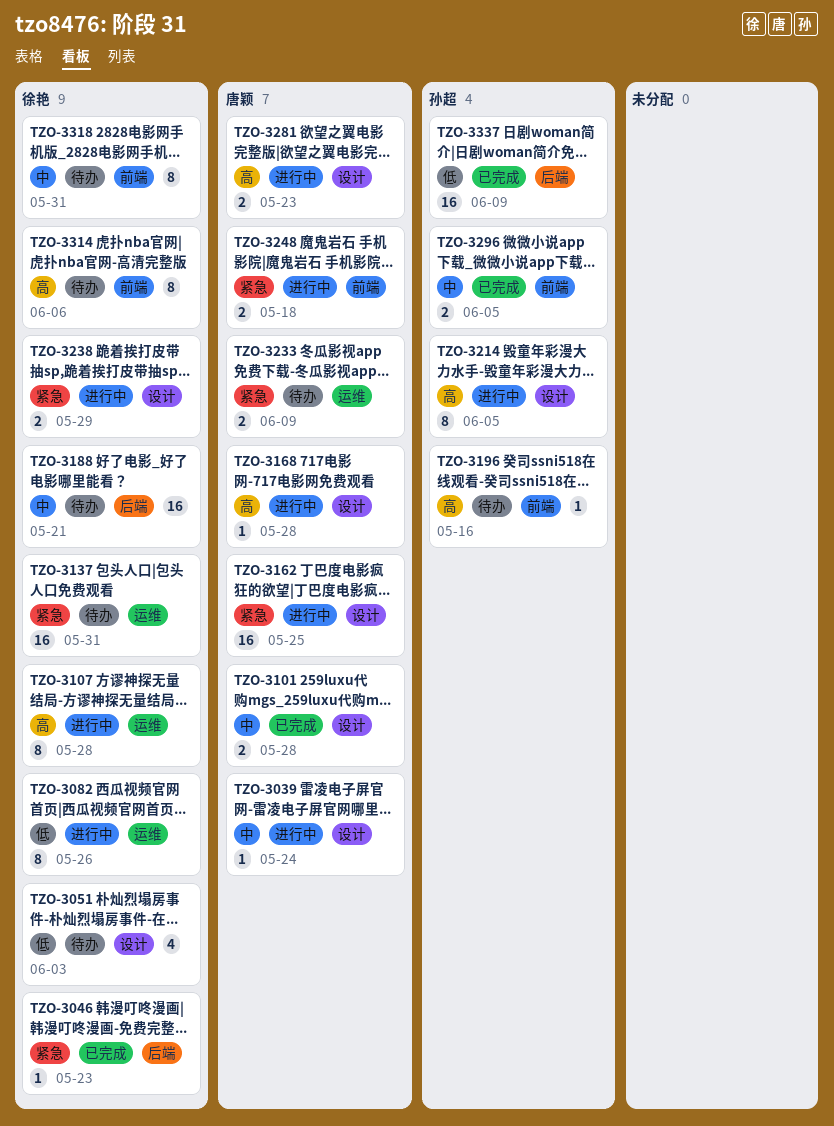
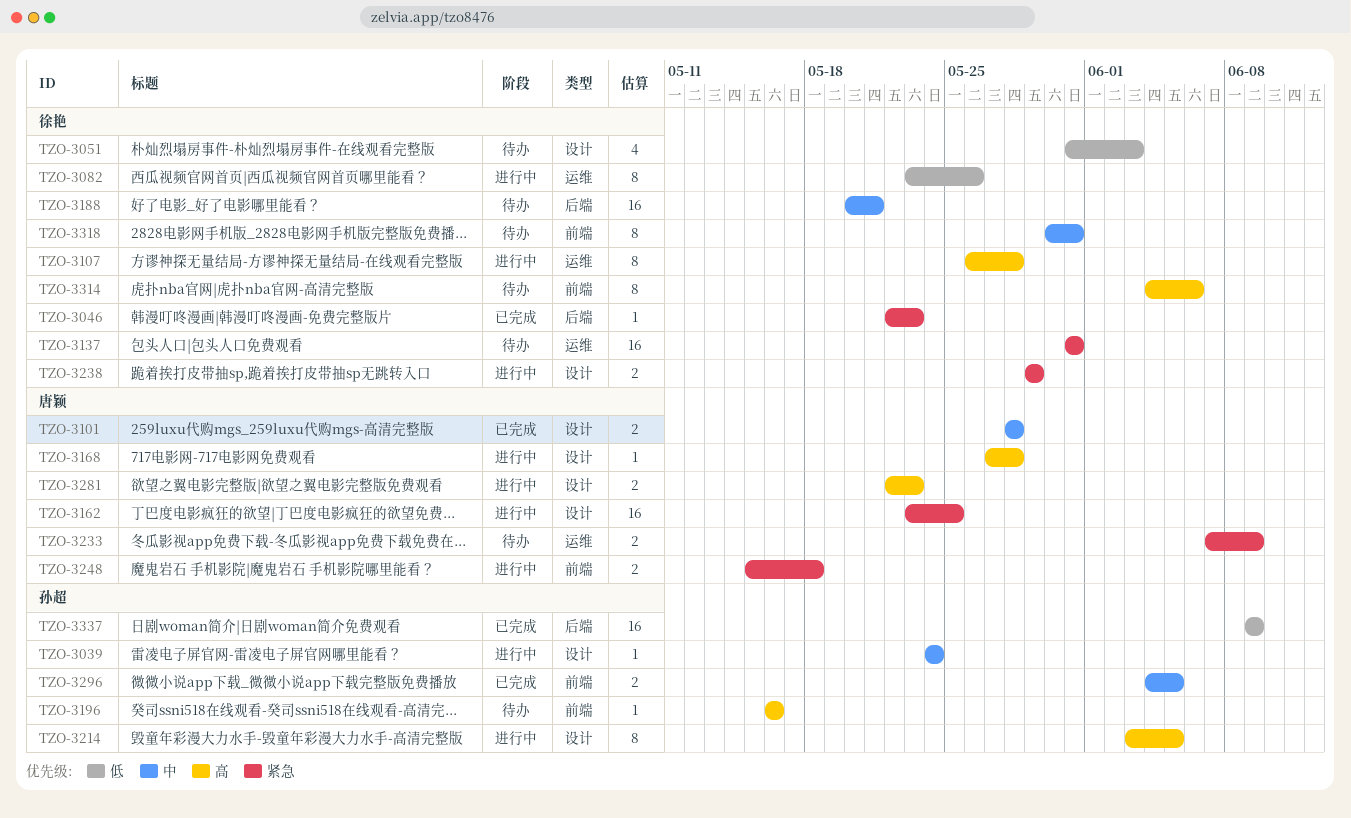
TZO-3039, owner: 唐颖 -> 孙超

